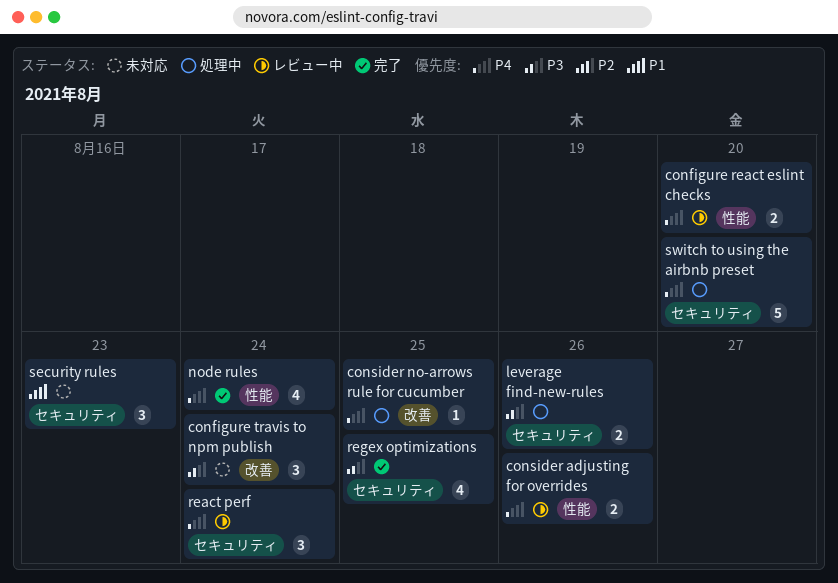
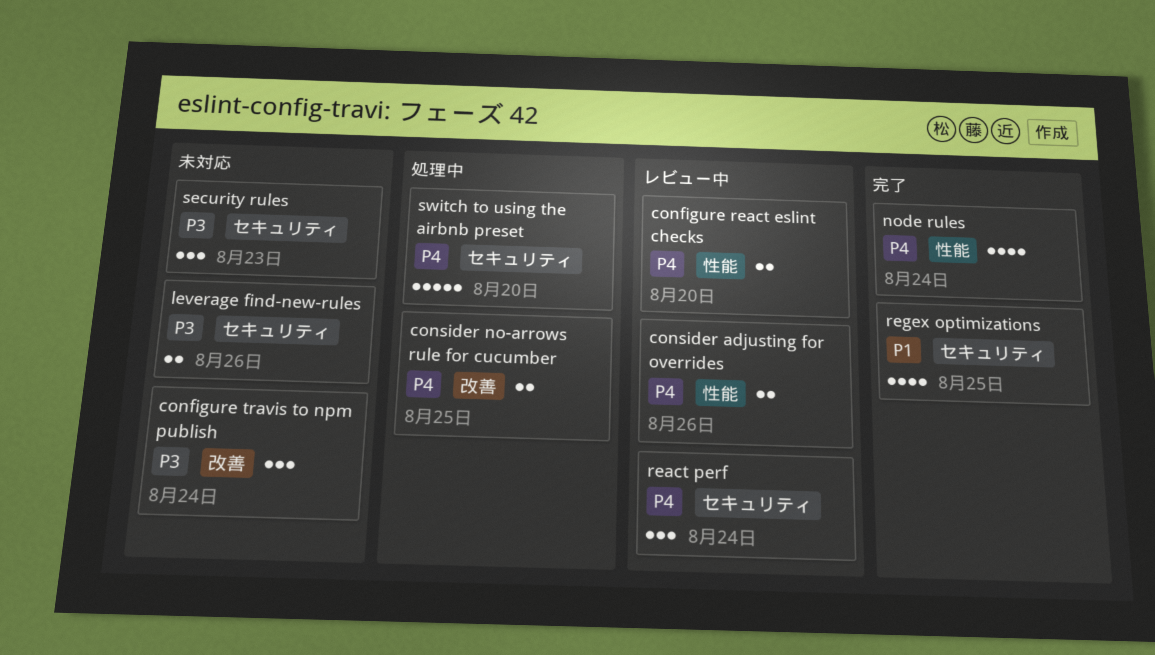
consider no-arrows rule for cucumber, estimate: 1 -> 2
leverage find-new-rules, status: 処理中 -> 未対応
regex optimizations, priority: P3 -> P1
security rules, priority: P1 -> P3

